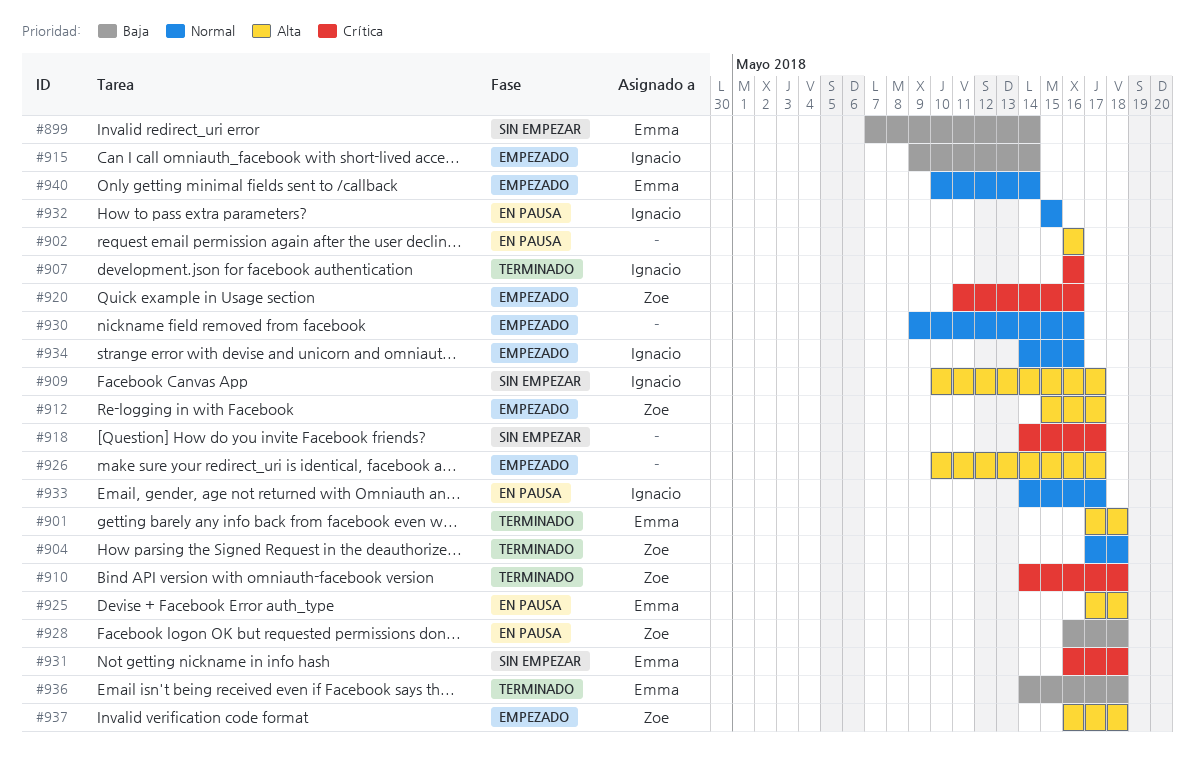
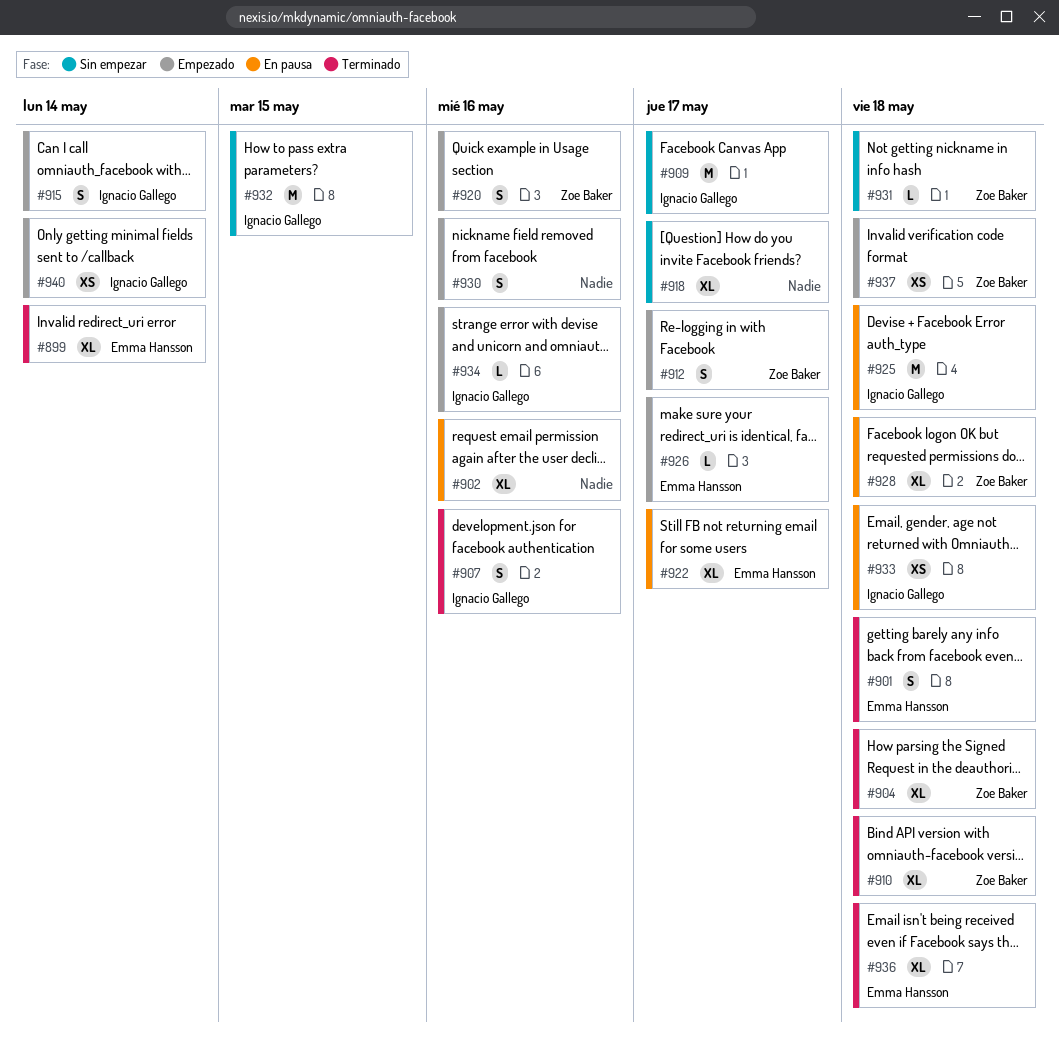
#899, status: Sin empezar -> Terminado
#922: none -> present
#925, owner: Emma Hansson -> Ignacio Gallego
#926, owner: none -> Emma Hansson
#931, owner: Emma Hansson -> Zoe Baker
#932, status: En pausa -> Sin empezar
#933, due: May 17 -> May 18
#940, owner: Emma Hansson -> Ignacio Gallego

